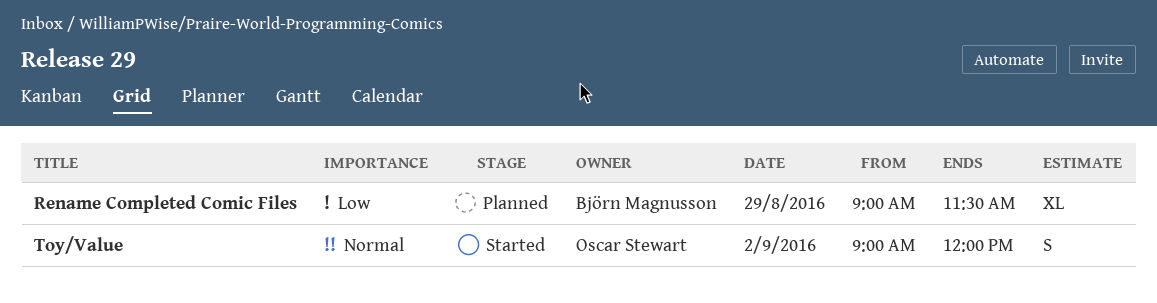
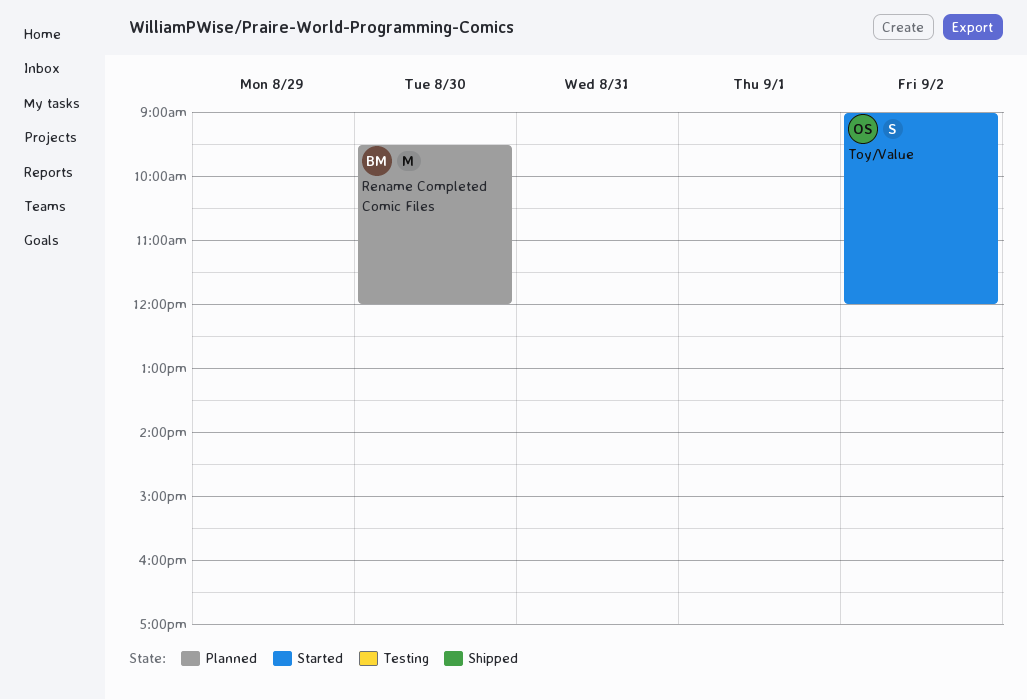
Rename Completed Comic Files, estimate: XL -> M
Rename Completed Comic Files, day: Aug 29 -> Aug 30
Rename Completed Comic Files, begins: 09:00 -> 09:30
Rename Completed Comic Files, ends: 11:30 -> 12:00

